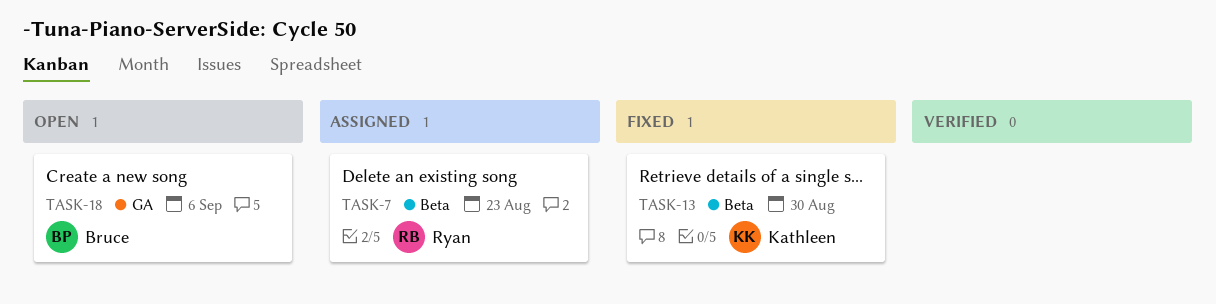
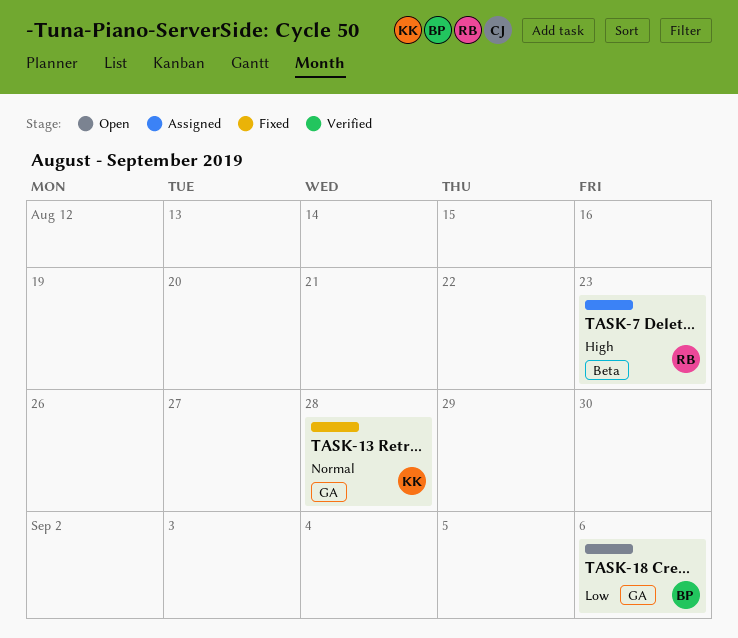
TASK-13, label: Beta -> GA
TASK-13, due: Aug 30 -> Aug 28

